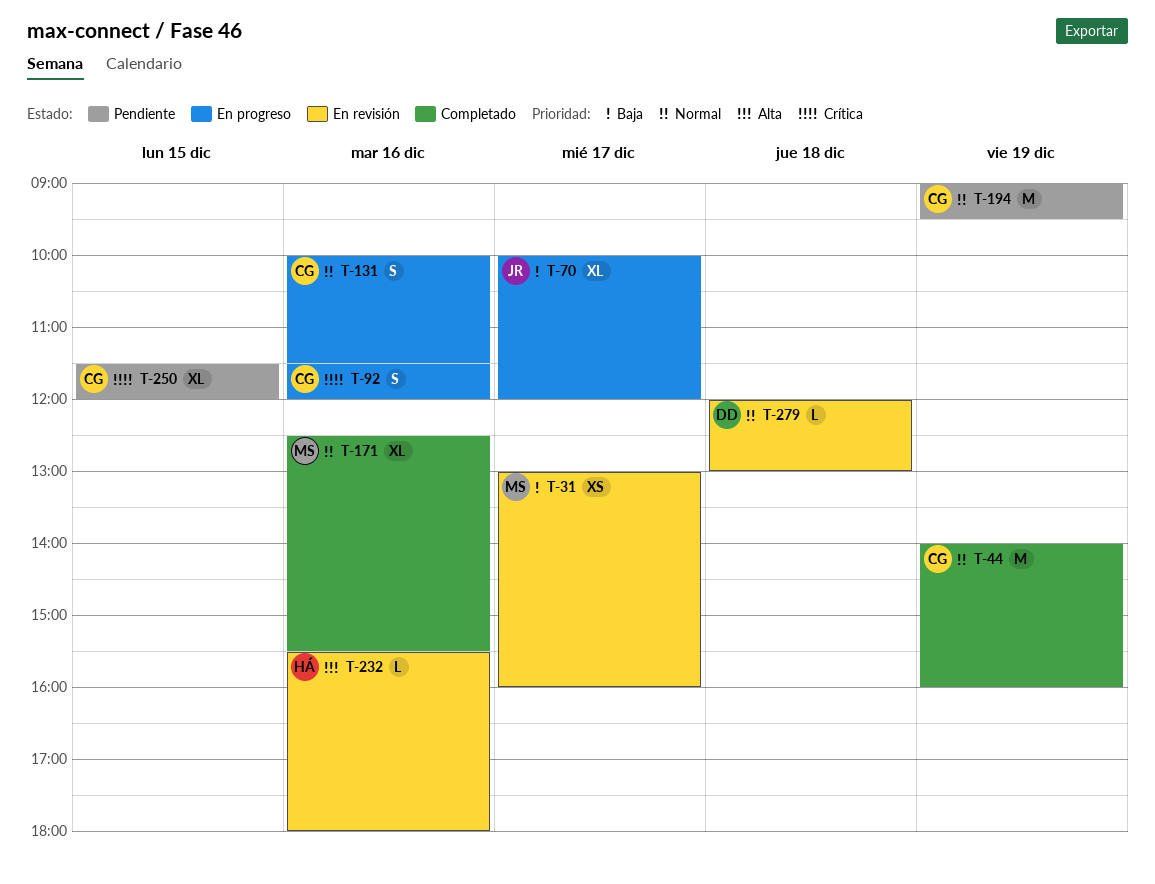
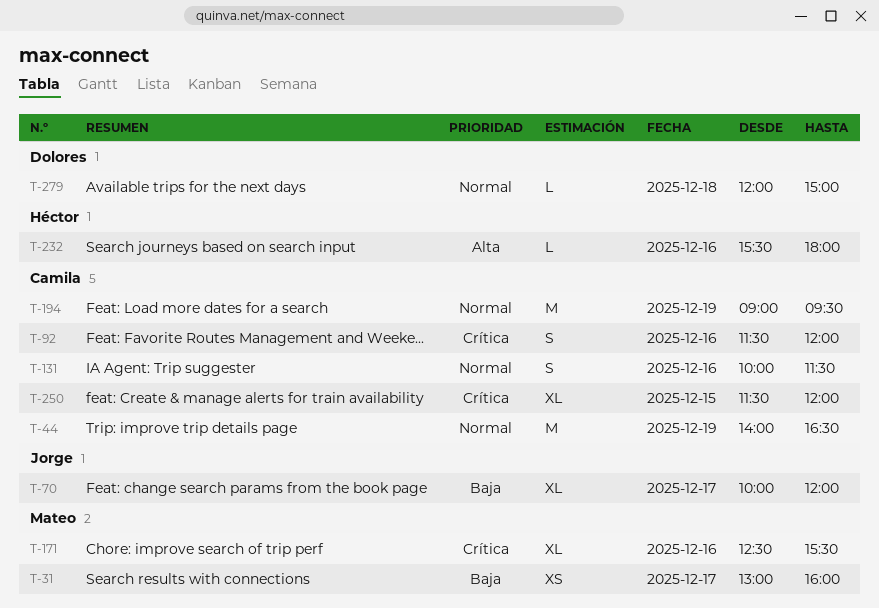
T-44, ends: 16:00 -> 16:30
T-171, priority: Normal -> Crítica
T-279, ends: 13:00 -> 15:00

